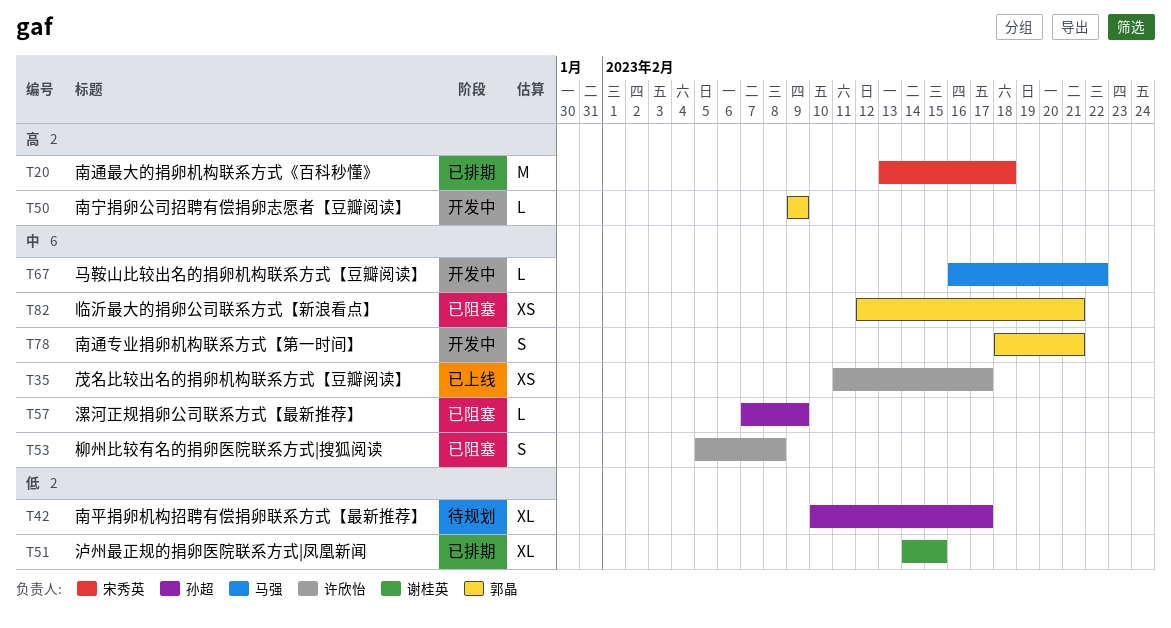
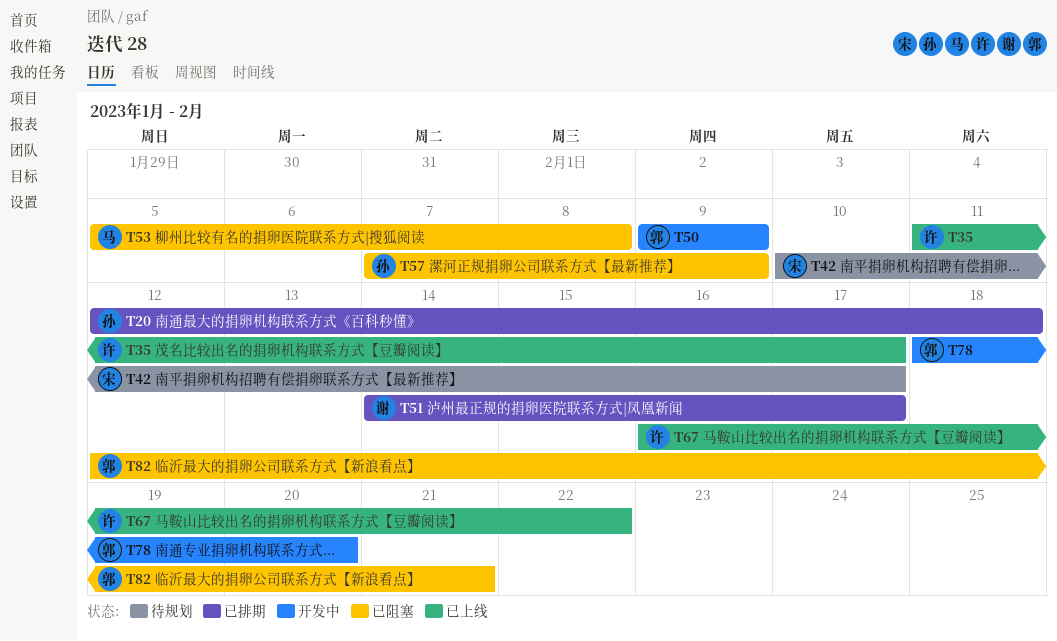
T20, owner: 宋秀英 -> 孙超
T20, start: Feb 13 -> Feb 12
T42, owner: 孙超 -> 宋秀英
T51, due: Feb 15 -> Feb 17
T53, owner: 许欣怡 -> 马强
T67, status: 开发中 -> 已上线
T67, owner: 马强 -> 许欣怡
T78, due: Feb 21 -> Feb 20

